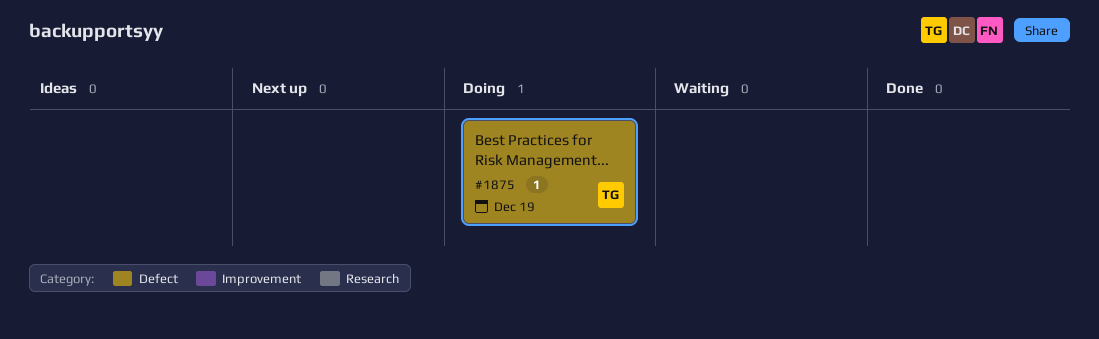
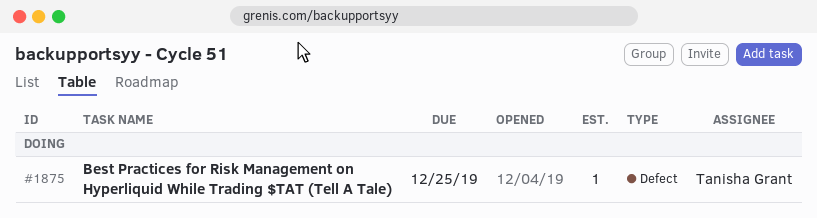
#1875, due: Dec 19 -> Dec 25

